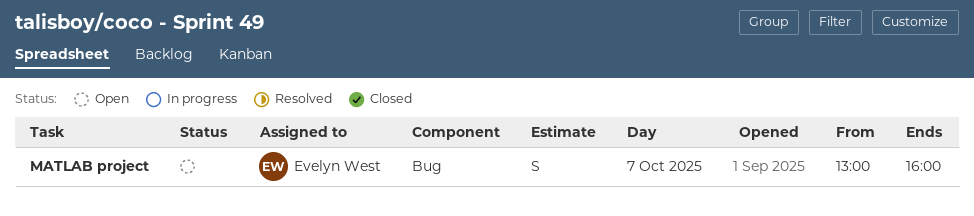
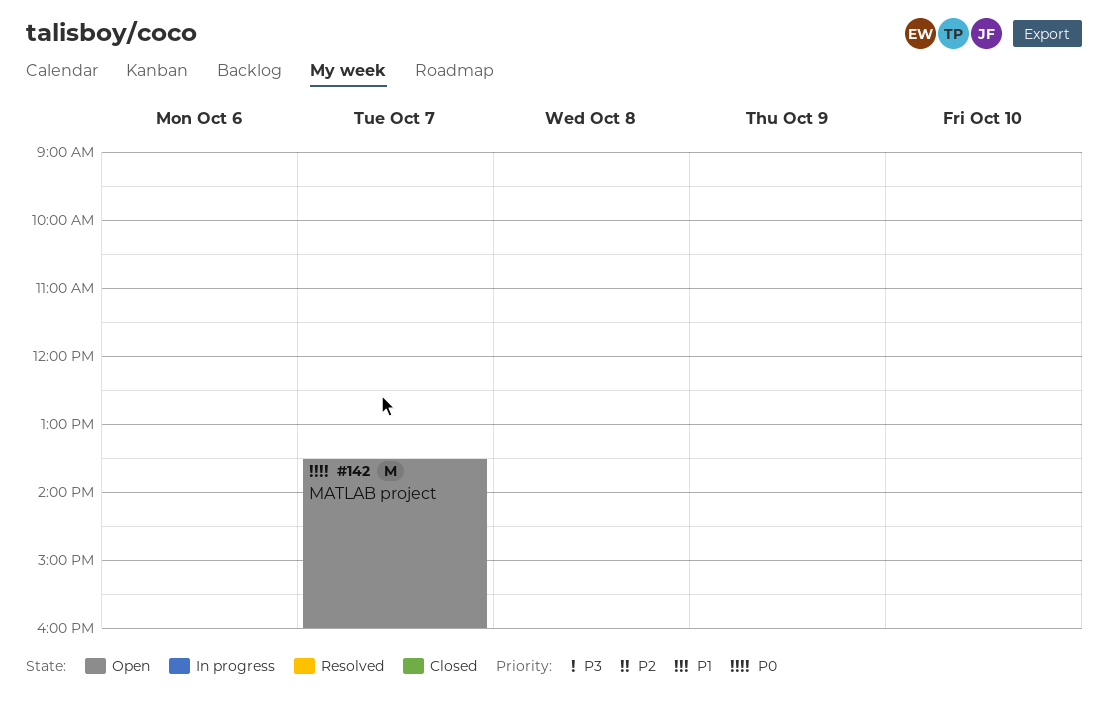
MATLAB project, estimate: S -> M
MATLAB project, begins: 13:00 -> 13:30

